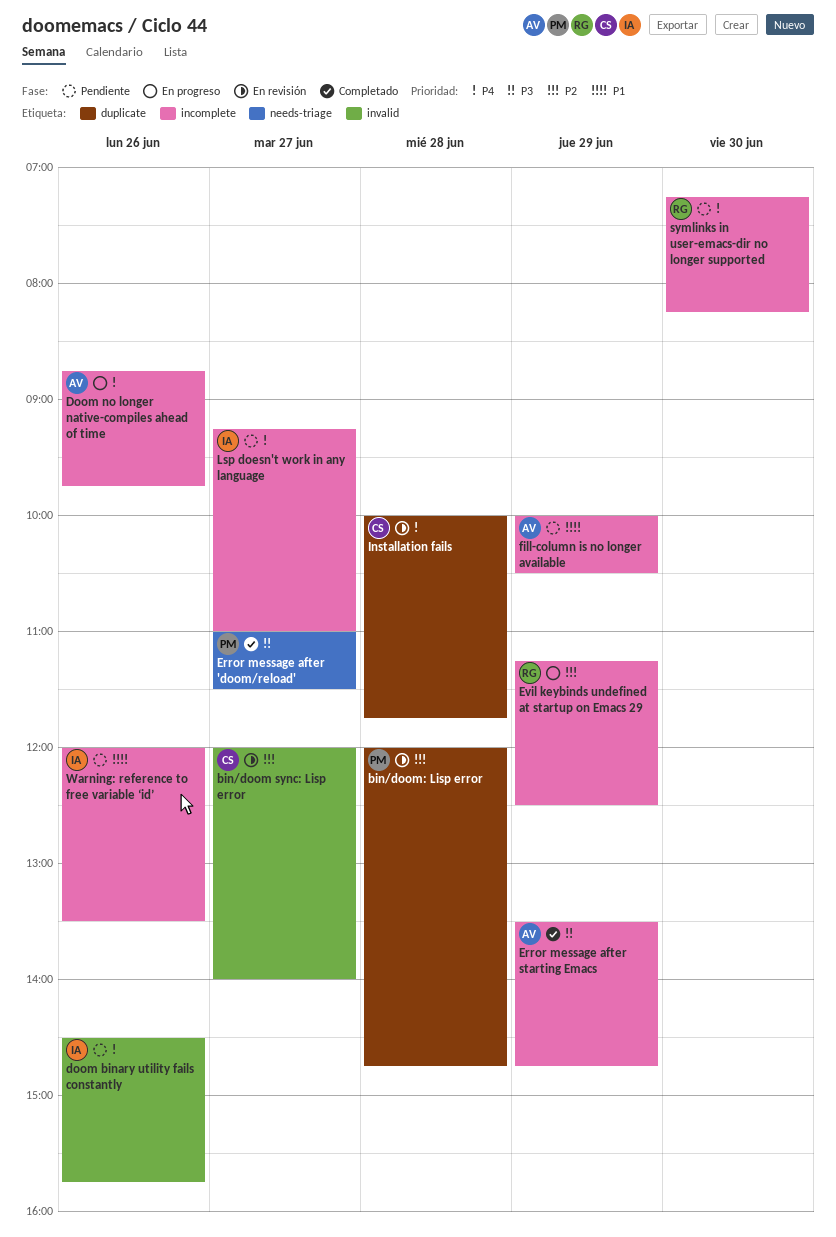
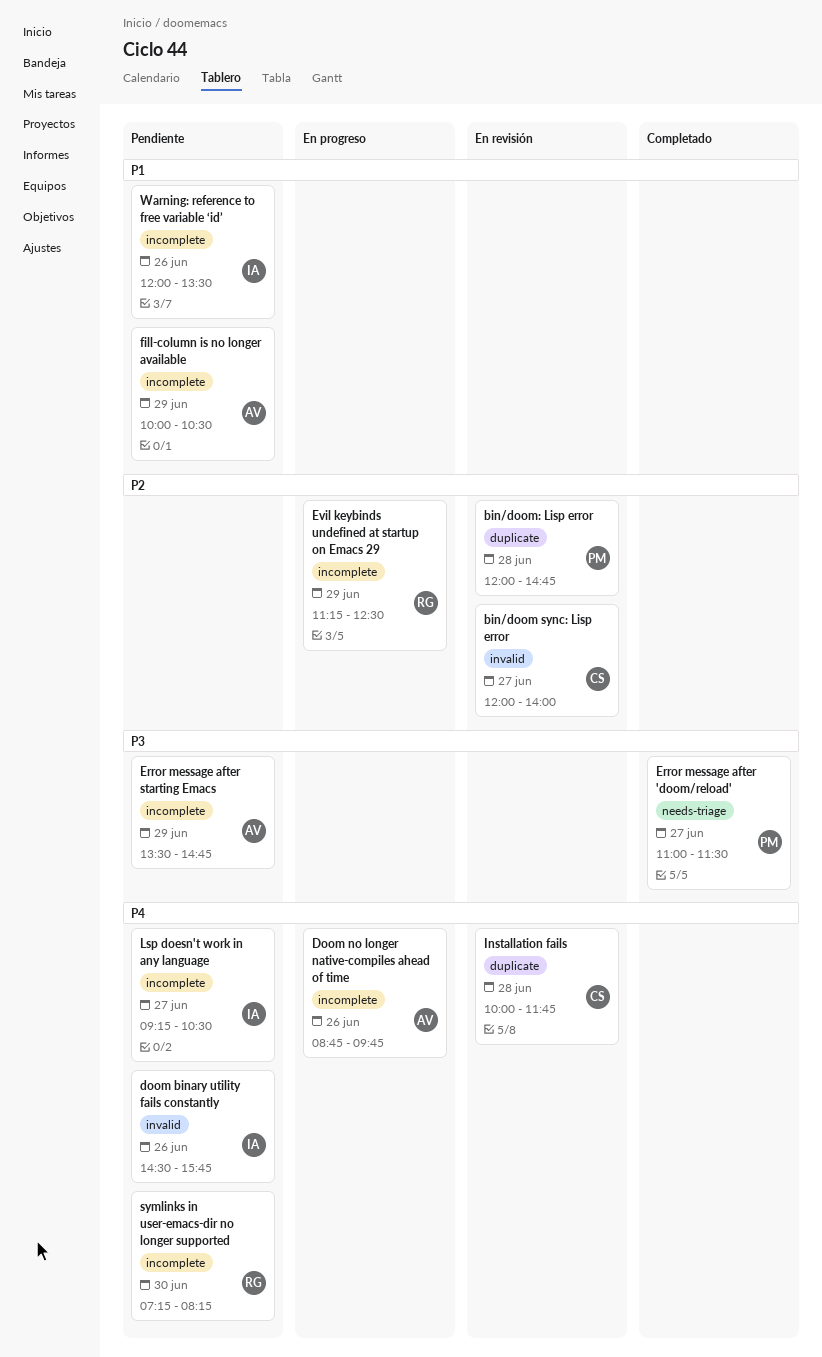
Error message after starting Emacs, status: Completado -> Pendiente
Lsp doesn't work in any language, ends: 11:00 -> 10:30

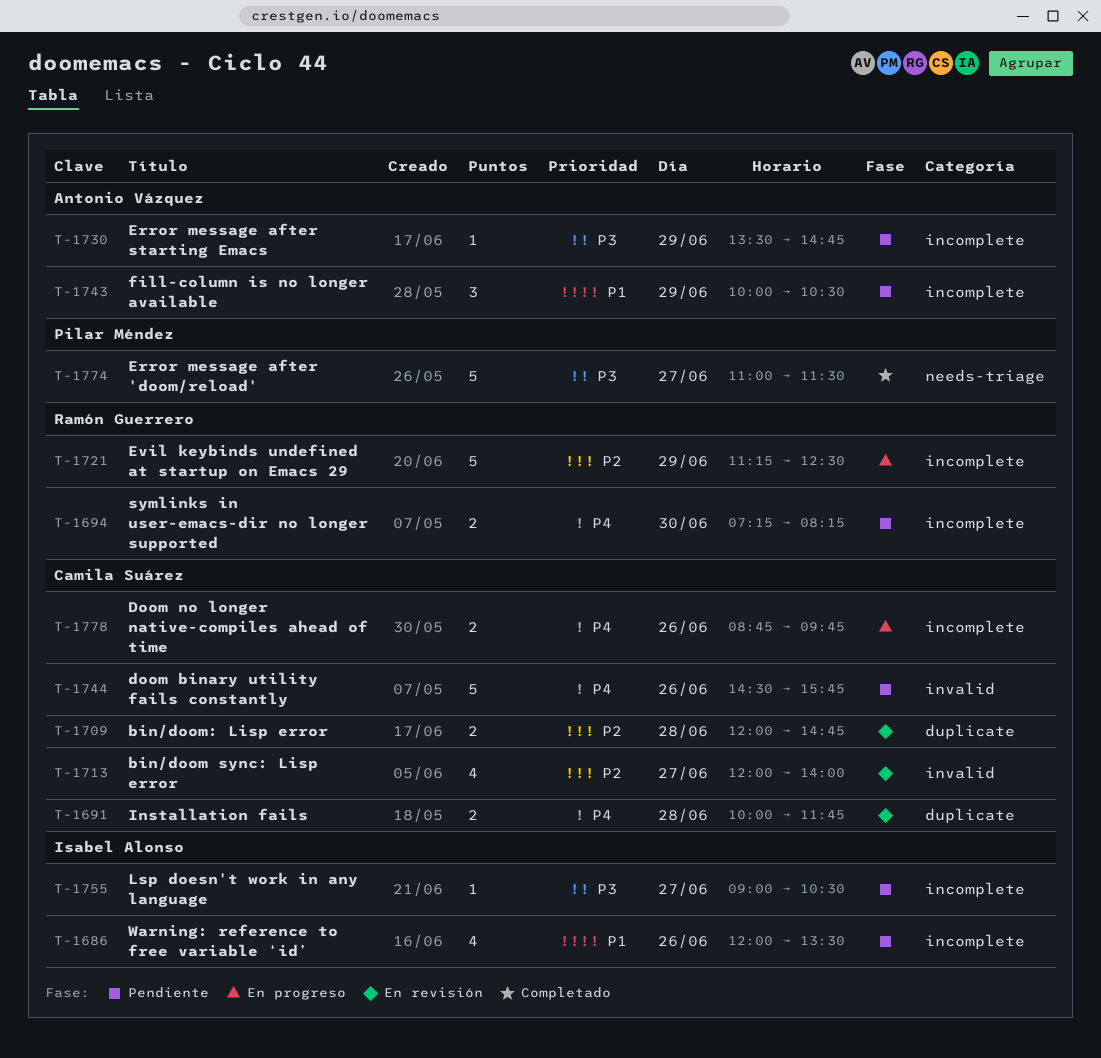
bin/doom: Lisp error, owner: Pilar Méndez -> Camila Suárez
doom binary utility fails constantly, owner: Isabel Alonso -> Camila Suárez
Doom no longer native-compiles ahead of time, owner: Antonio Vázquez -> Camila Suárez
Lsp doesn't work in any language, priority: P4 -> P3
Lsp doesn't work in any language, begins: 09:15 -> 09:00

